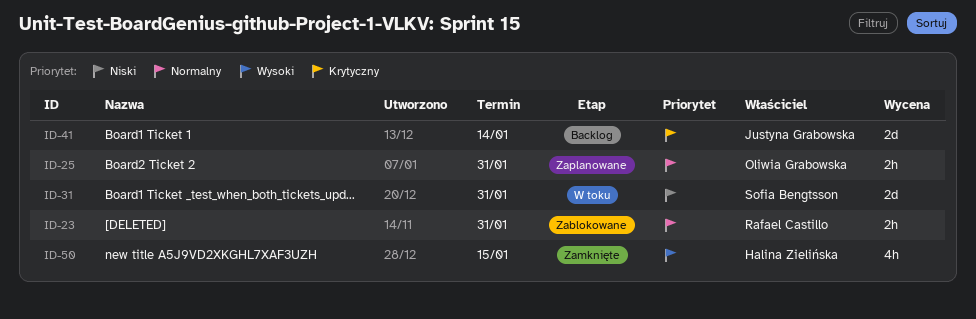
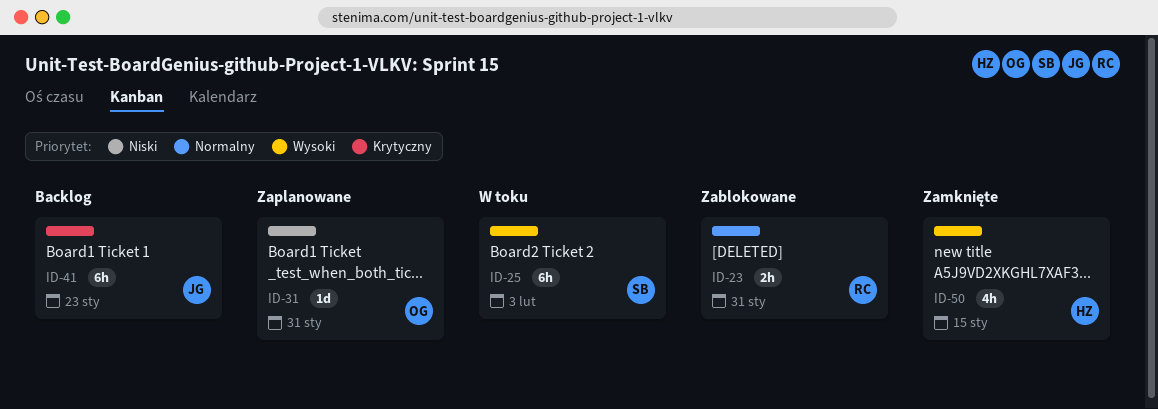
ID-25, status: Zaplanowane -> W toku
ID-25, owner: Oliwia Grabowska -> Sofia Bengtsson
ID-25, priority: Normalny -> Wysoki
ID-25, estimate: 2h -> 6h
ID-25, due: Jan 31 -> Feb 3
ID-31, status: W toku -> Zaplanowane
ID-31, owner: Sofia Bengtsson -> Oliwia Grabowska
ID-31, estimate: 2d -> 1d
ID-41, estimate: 2d -> 6h
ID-41, due: Jan 14 -> Jan 23

